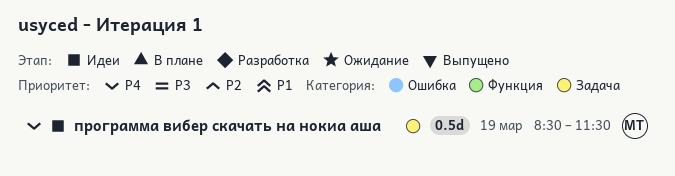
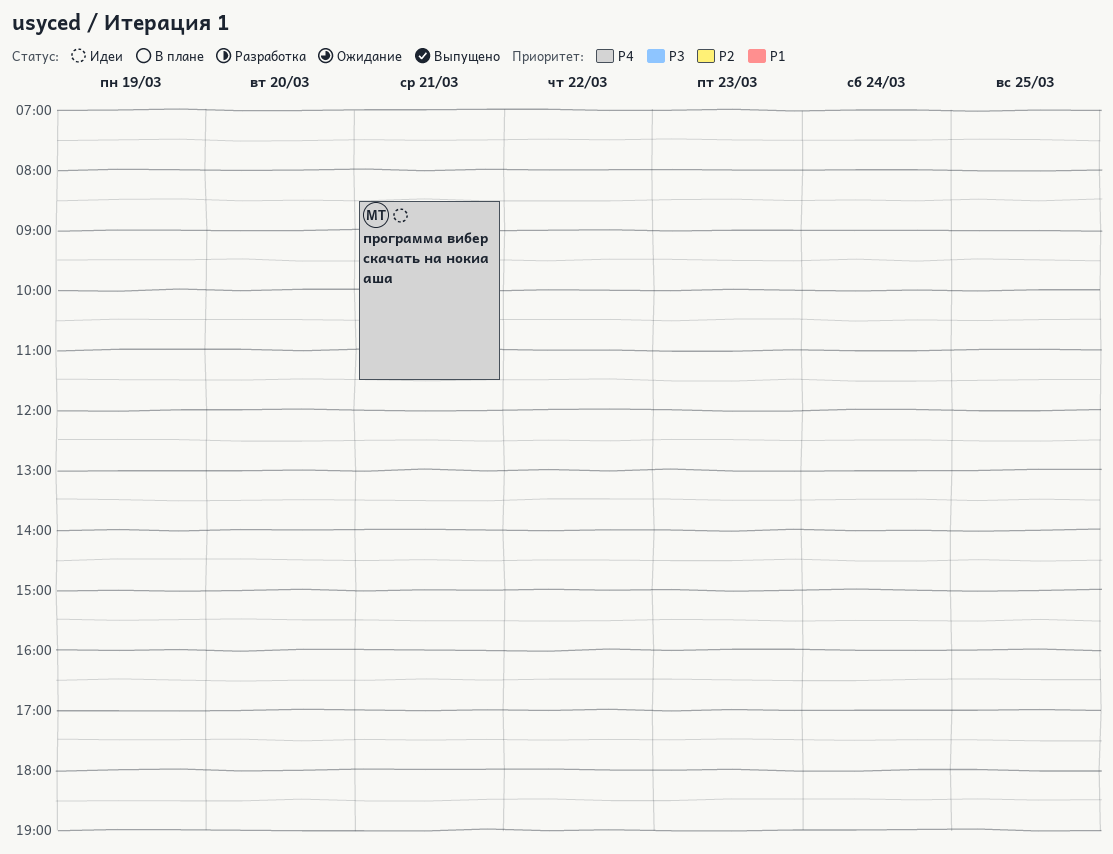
программа вибер скачать на нокиа аша, day: Mar 19 -> Mar 21

